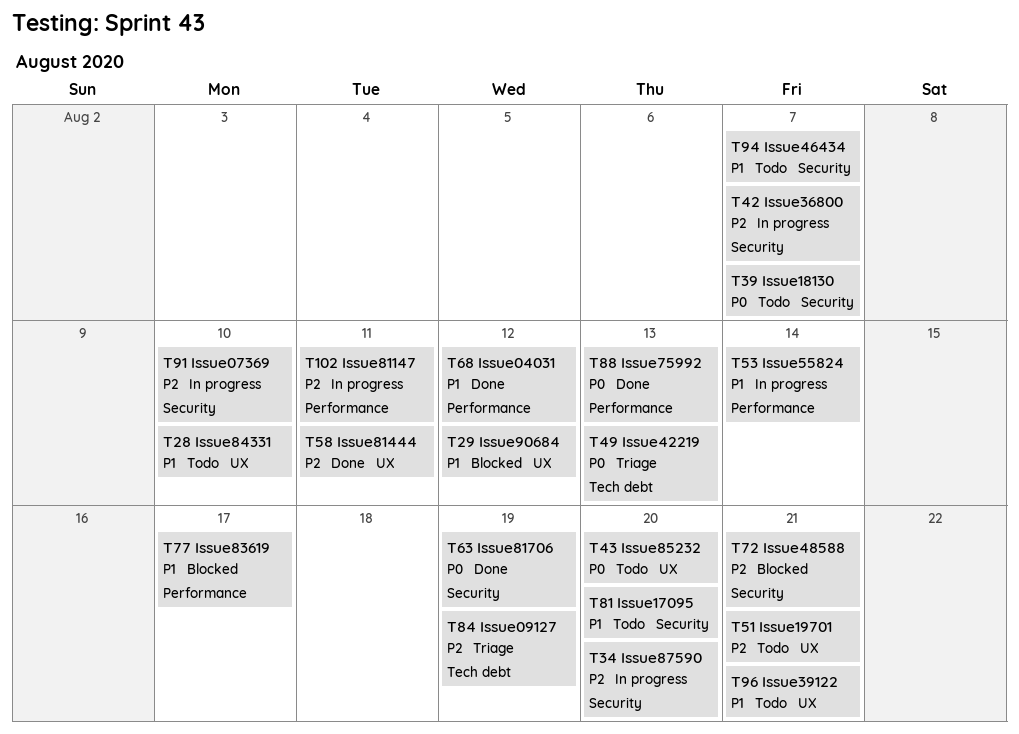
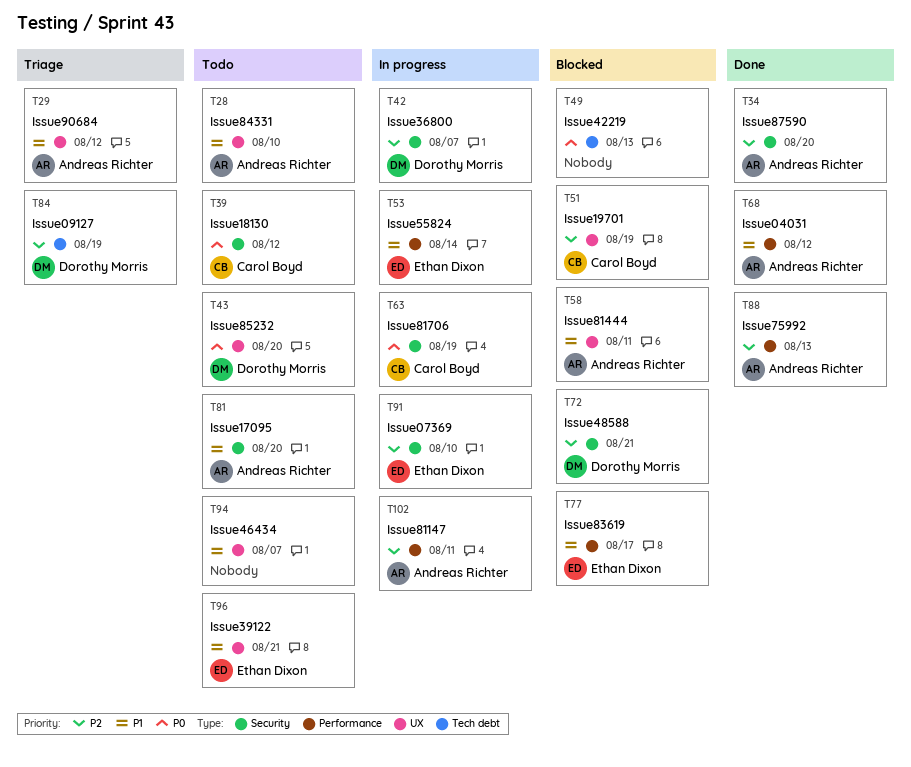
T29, status: Blocked -> Triage
T34, status: In progress -> Done
T39, due: Aug 7 -> Aug 12
T49, status: Triage -> Blocked
T51, status: Todo -> Blocked
T51, due: Aug 21 -> Aug 19
T58, status: Done -> Blocked
T58, priority: P2 -> P1
T63, status: Done -> In progress
T88, priority: P0 -> P2
T94, label: Security -> UX

